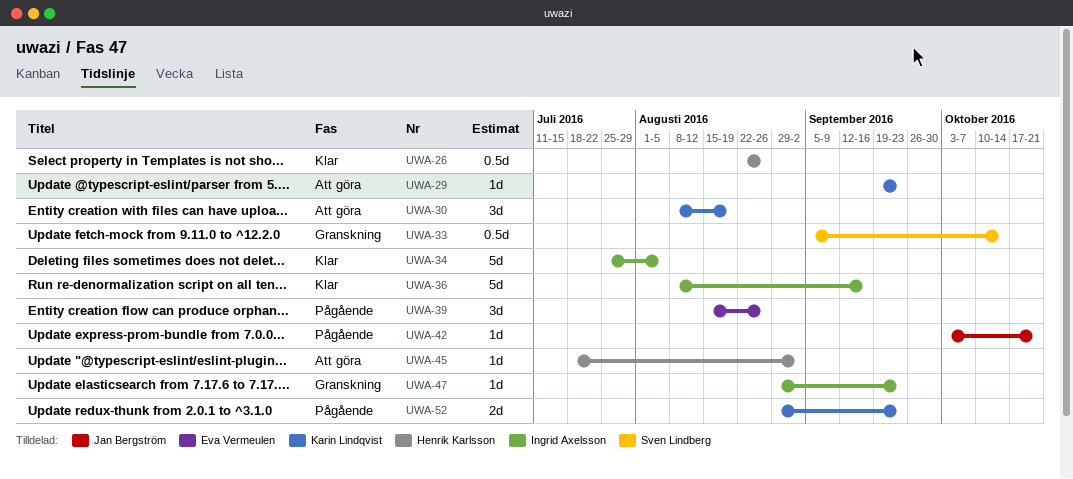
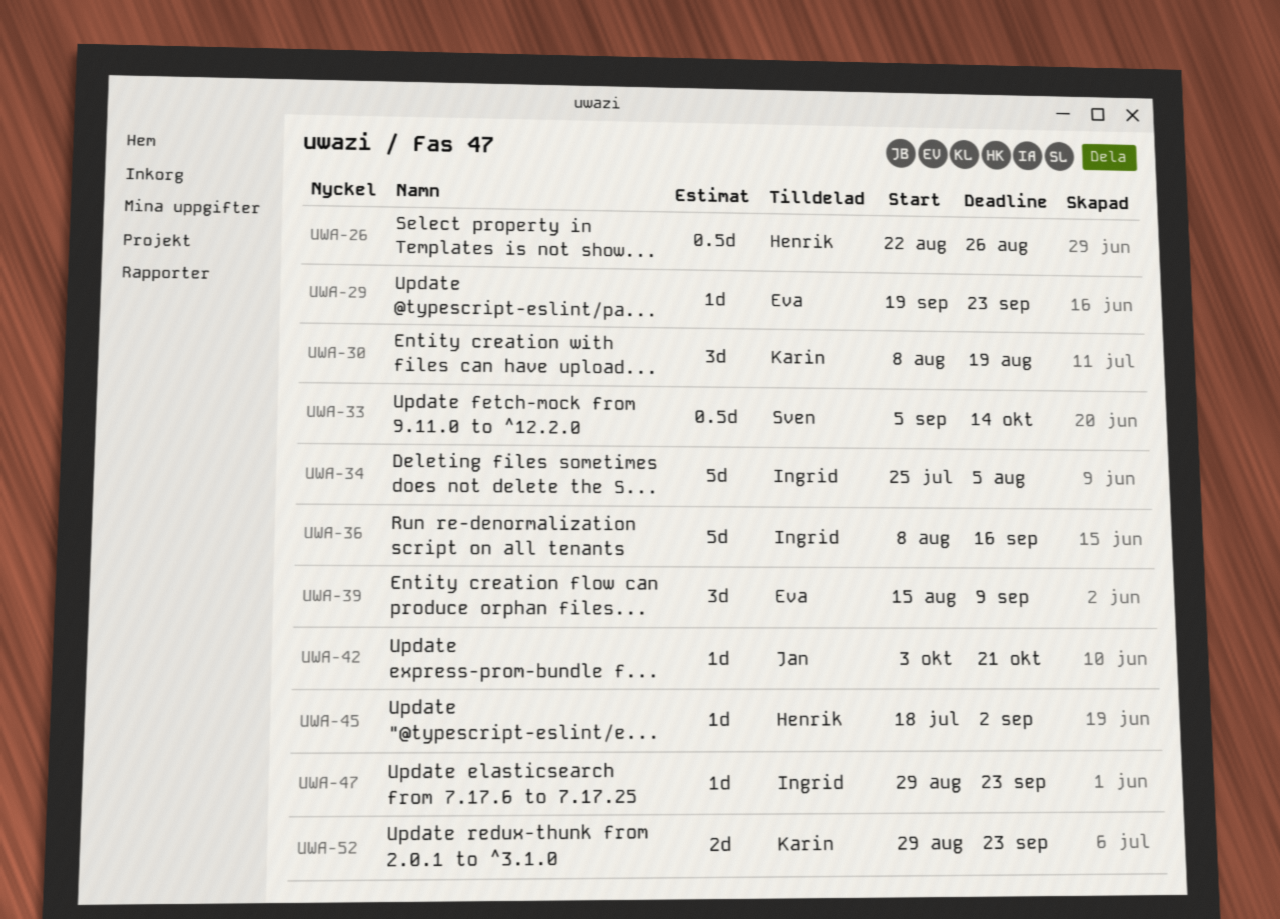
UWA-29, owner: Karin Lindqvist -> Eva Vermeulen
UWA-39, due: Aug 26 -> Sep 9

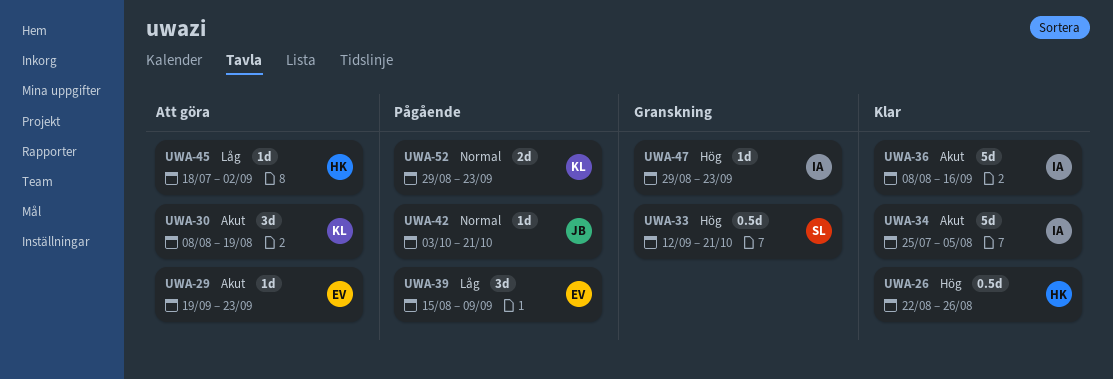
UWA-33, start: Sep 5 -> Sep 12
UWA-33, due: Oct 14 -> Oct 21

